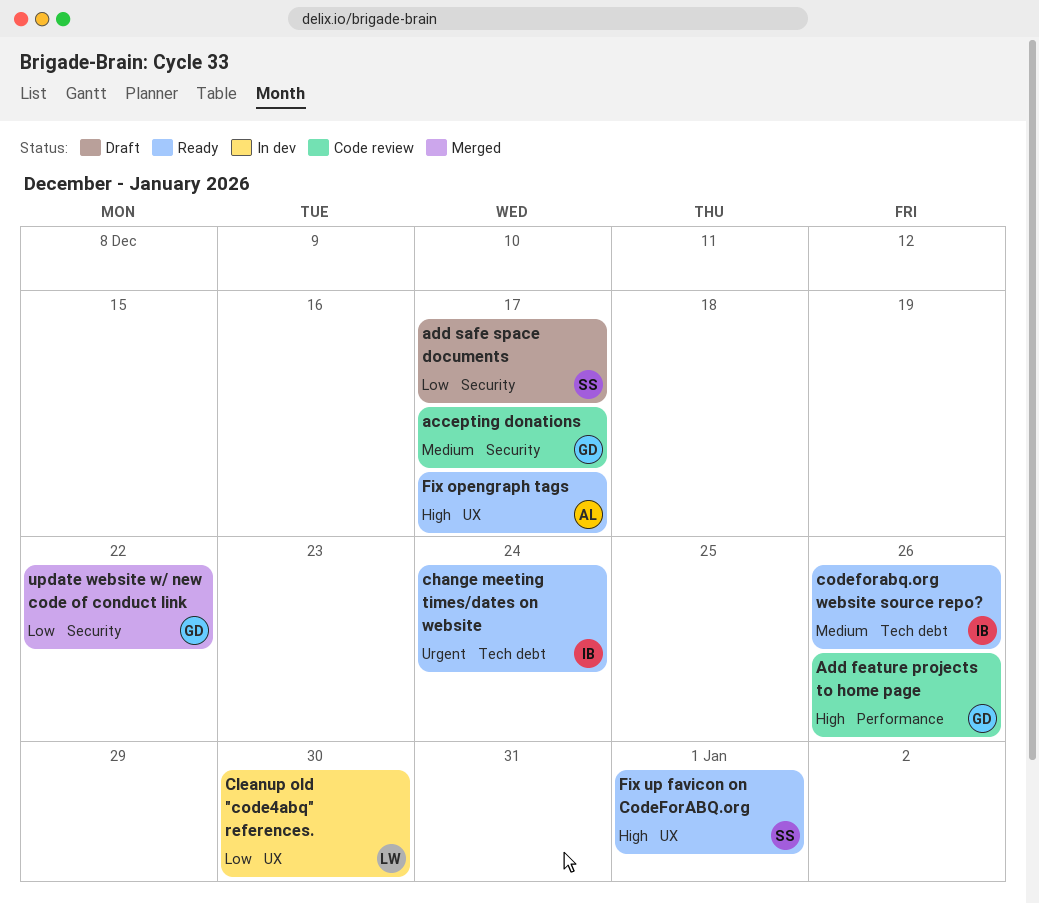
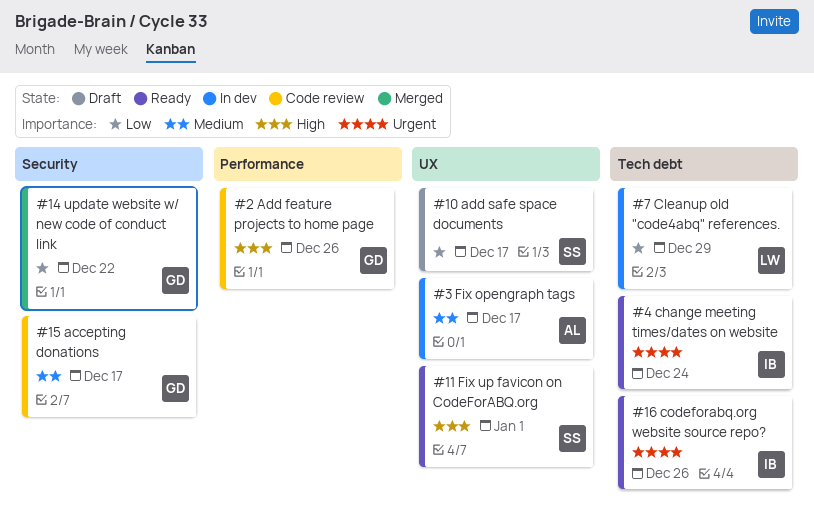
add safe space documents, label: Security -> UX
Cleanup old "code4abq" references., label: UX -> Tech debt
Cleanup old "code4abq" references., due: Dec 30 -> Dec 29
codeforabq.org website source repo?, priority: Medium -> Urgent
Fix opengraph tags, status: Ready -> In dev
Fix opengraph tags, priority: High -> Medium

